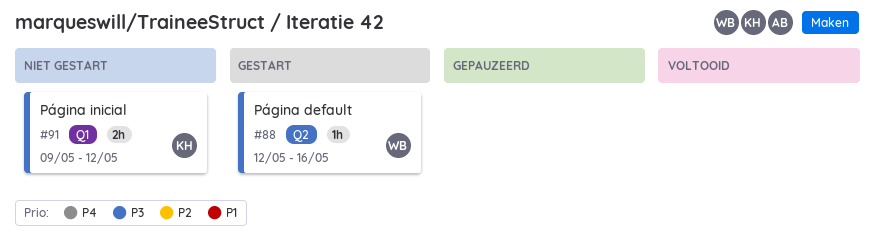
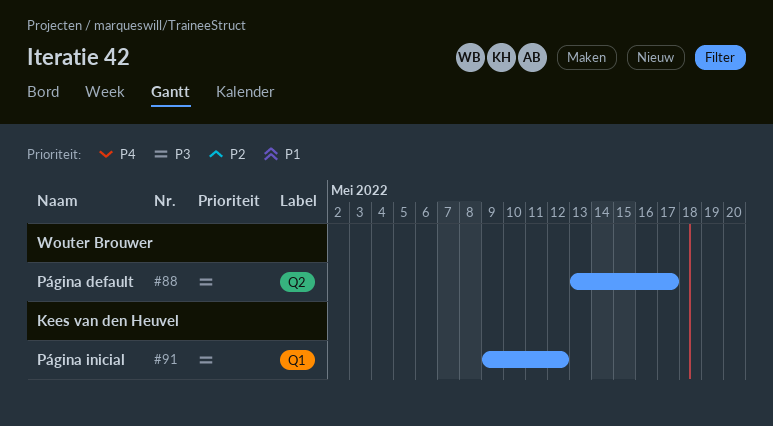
#88, start: May 12 -> May 13
#88, due: May 16 -> May 17

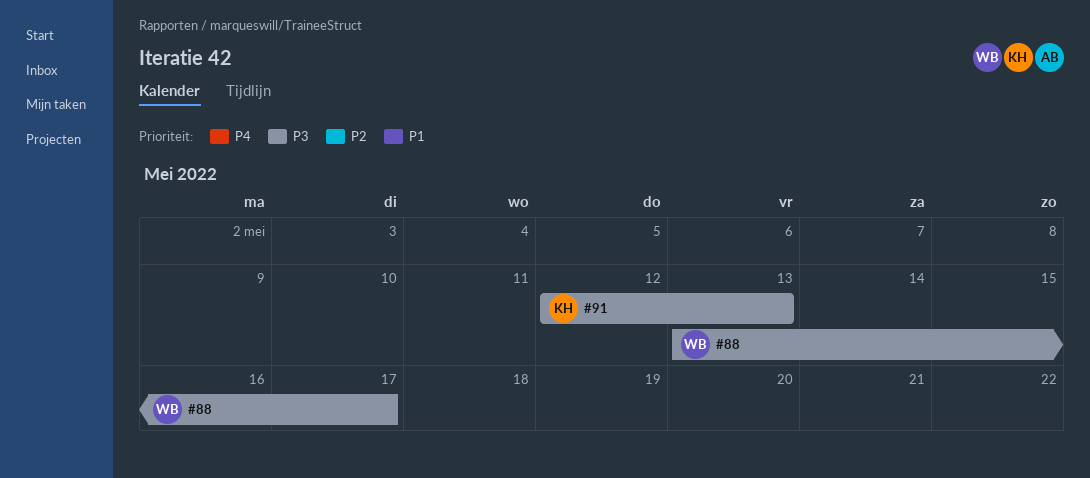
#91, start: May 9 -> May 12
#91, due: May 12 -> May 13

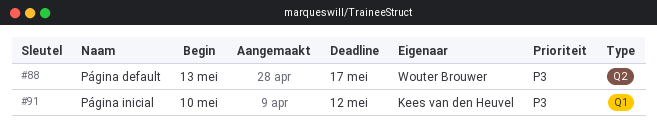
#91, start: May 12 -> May 10
#91, due: May 13 -> May 12

